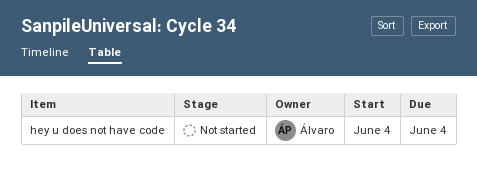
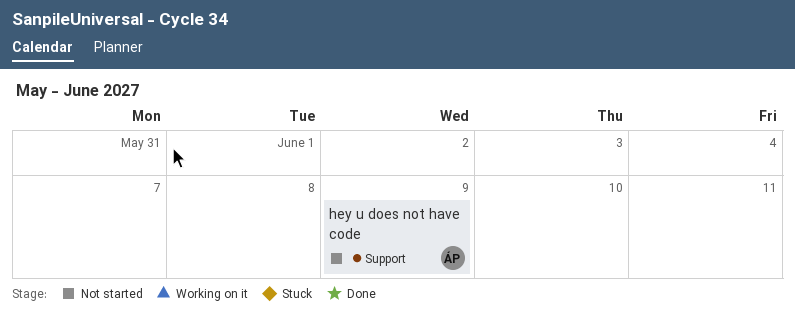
hey u does not have code, due: Jun 4 -> Jun 9

